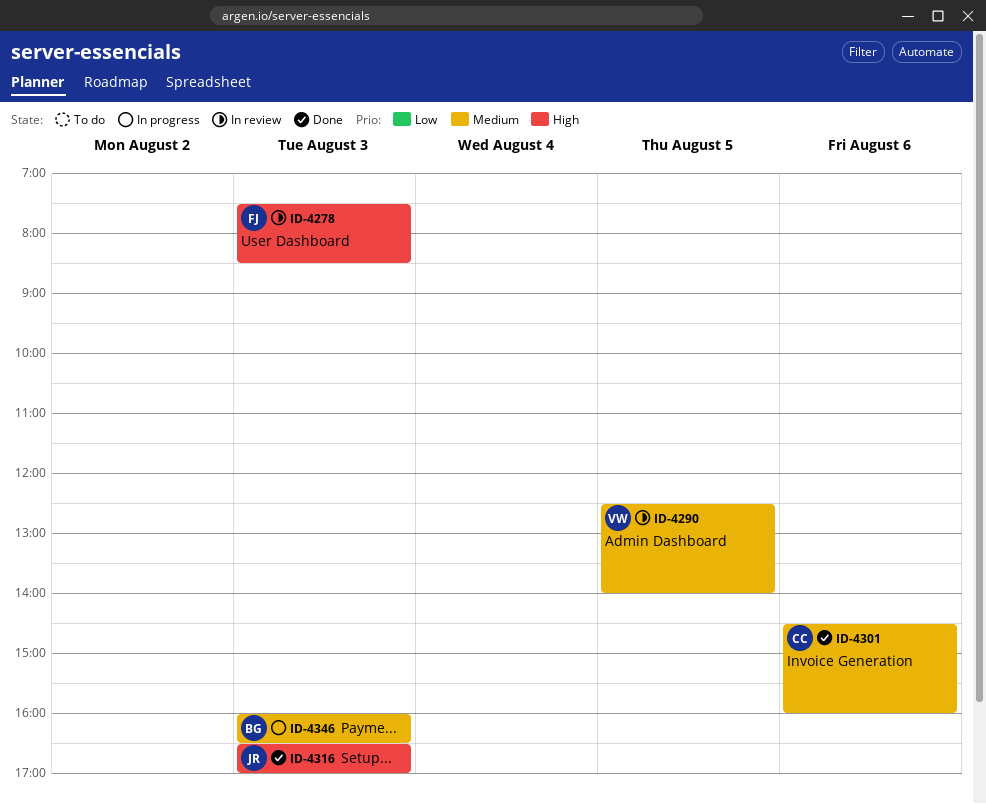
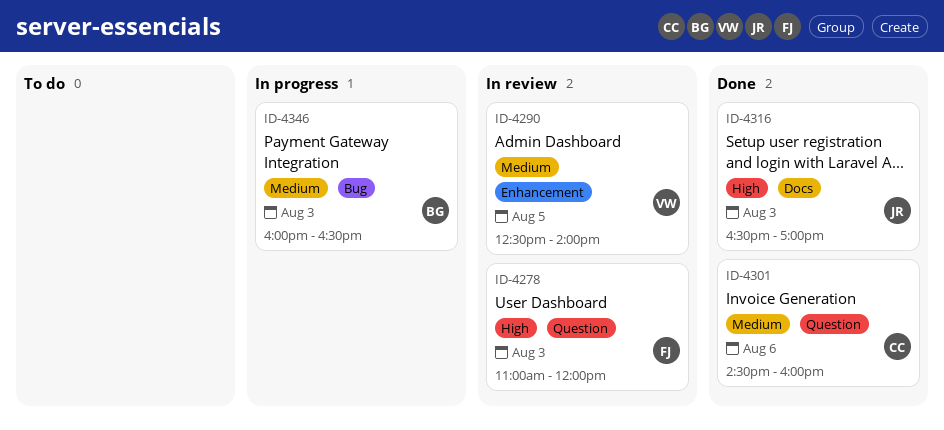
ID-4278, begins: 07:30 -> 11:00
ID-4278, ends: 08:30 -> 12:00

